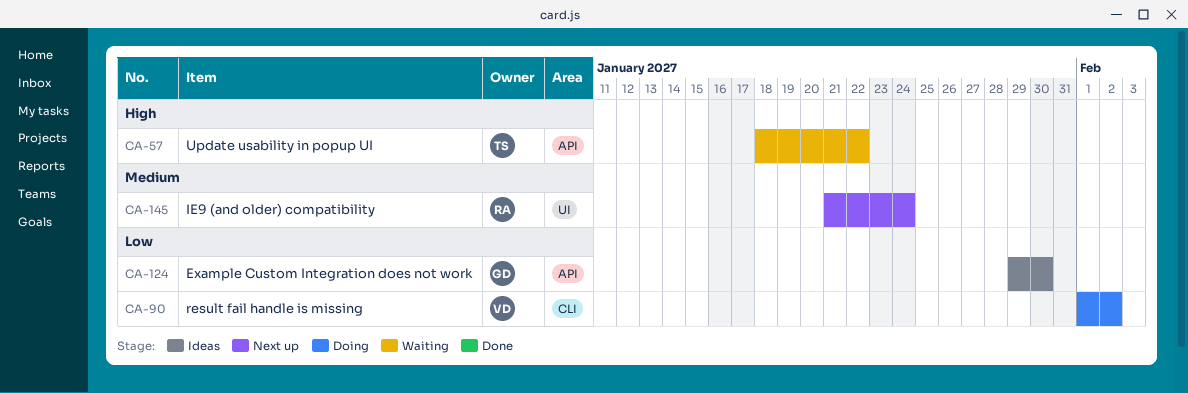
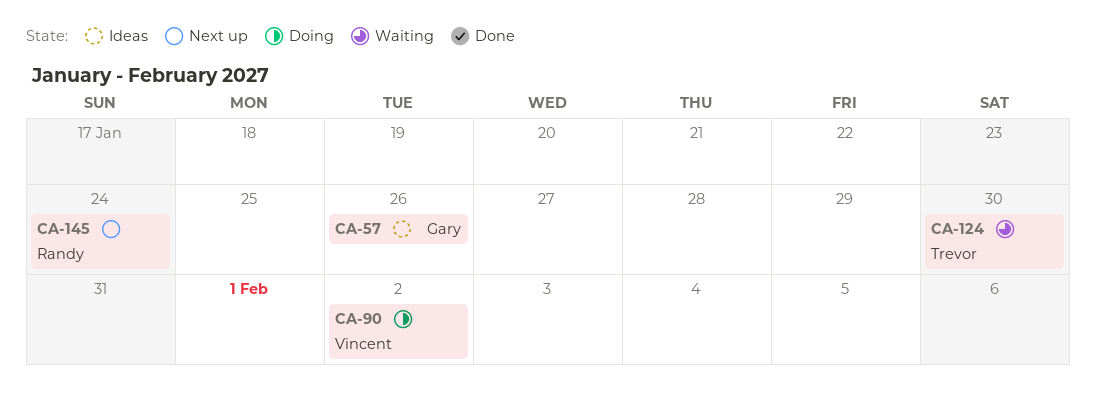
CA-57, status: Waiting -> Ideas
CA-57, owner: Trevor -> Gary
CA-57, due: Jan 22 -> Jan 26
CA-124, status: Ideas -> Waiting
CA-124, owner: Gary -> Trevor

